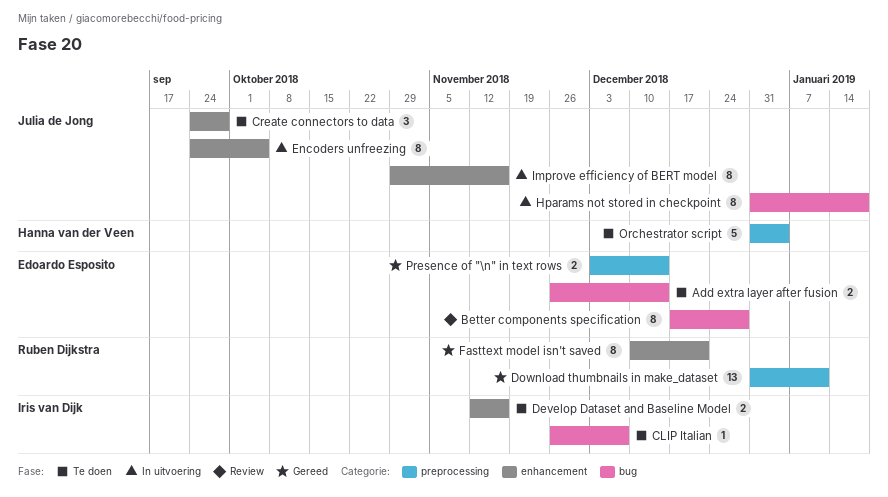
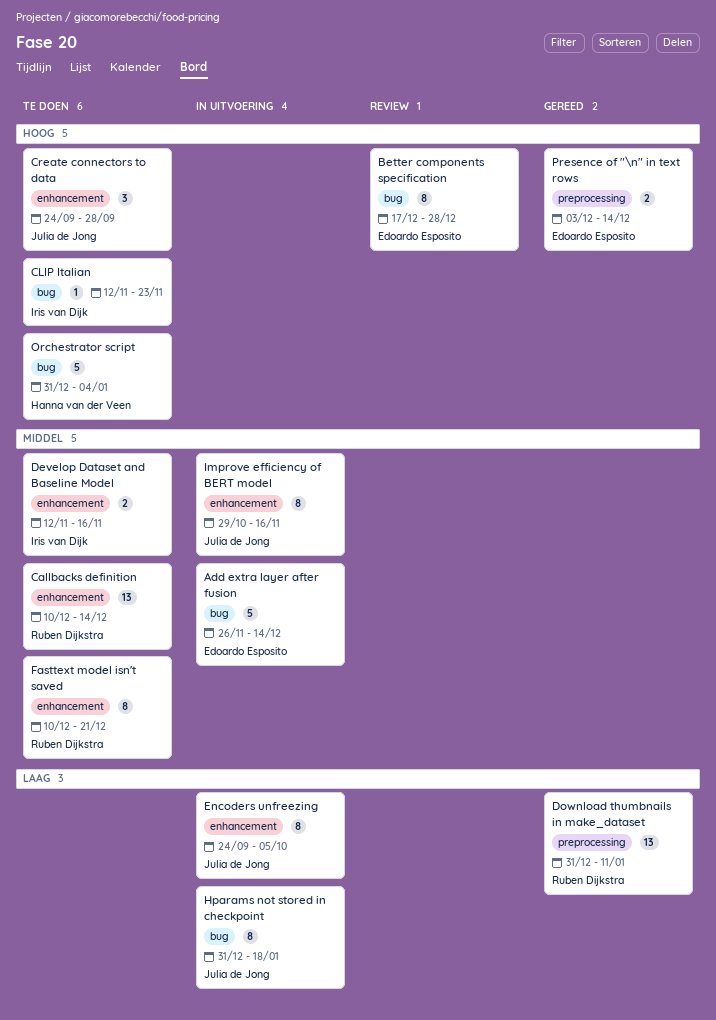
Add extra layer after fusion, status: Te doen -> In uitvoering
Add extra layer after fusion, estimate: 2 -> 5
Callbacks definition: none -> present
CLIP Italian, start: Nov 26 -> Nov 12
CLIP Italian, due: Dec 7 -> Nov 23
Fasttext model isn't saved, status: Gereed -> Te doen
Orchestrator script, label: preprocessing -> bug

